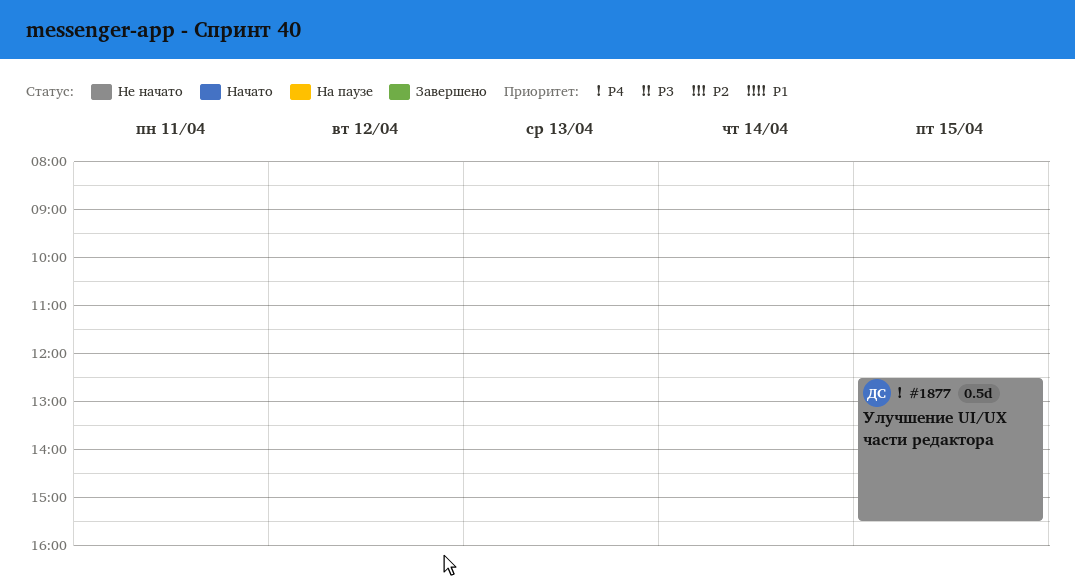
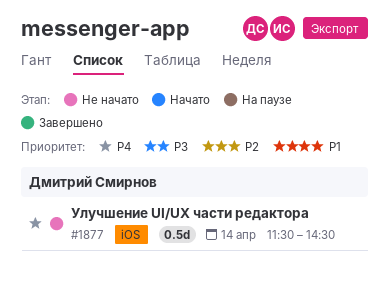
#1877, day: Apr 15 -> Apr 14
#1877, begins: 12:30 -> 11:30
#1877, ends: 15:30 -> 14:30

